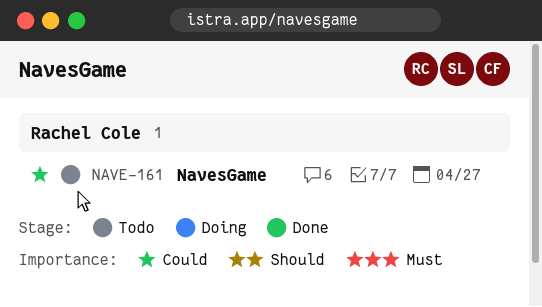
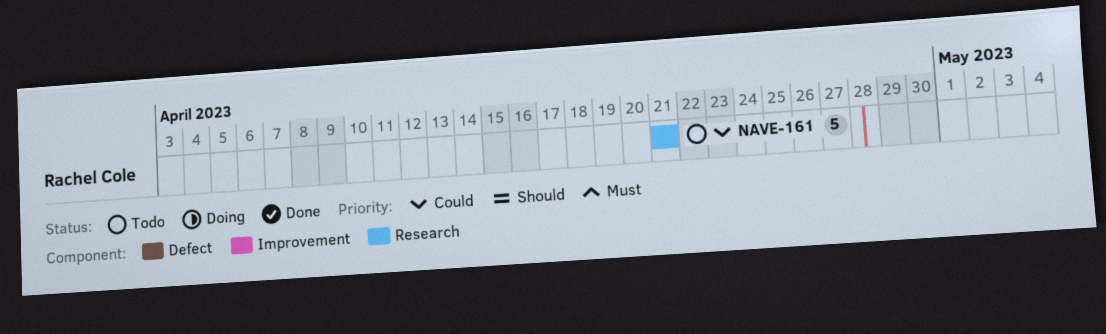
NAVE-161, due: Apr 27 -> Apr 21

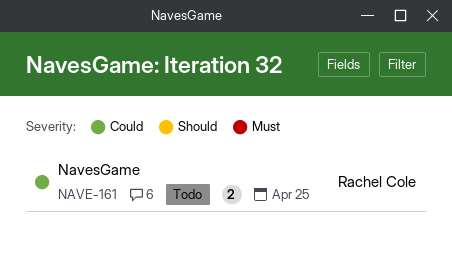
NAVE-161, estimate: 5 -> 2
NAVE-161, due: Apr 21 -> Apr 25

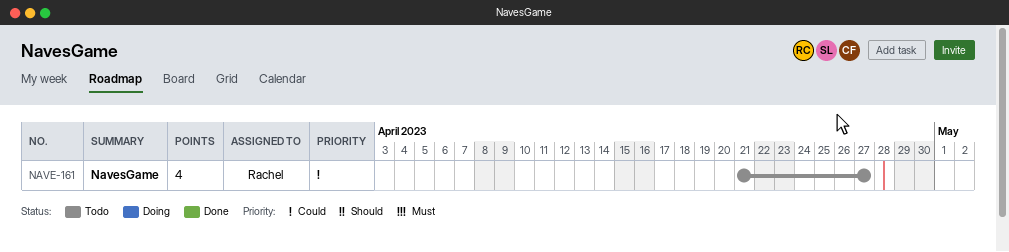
NAVE-161, estimate: 2 -> 4
NAVE-161, due: Apr 25 -> Apr 27

